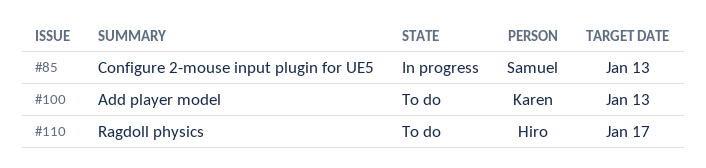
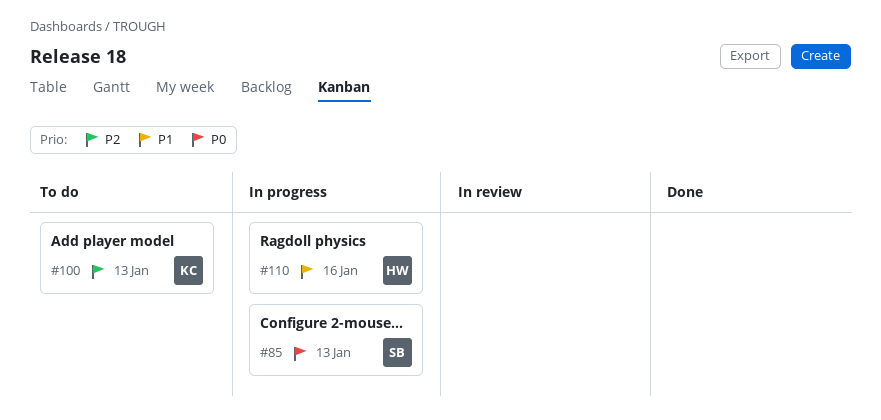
#110, status: To do -> In progress
#110, due: Jan 17 -> Jan 16

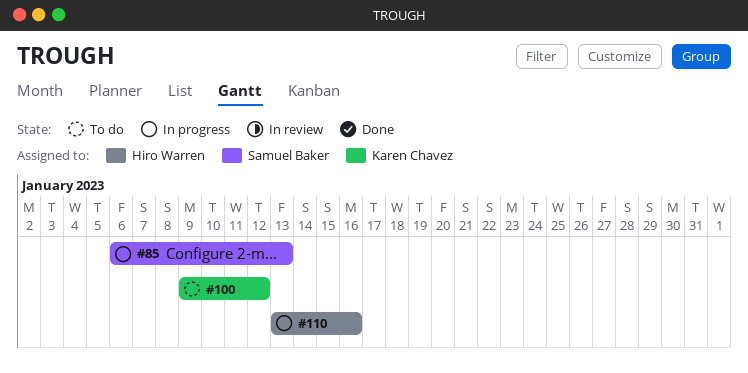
#100, due: Jan 13 -> Jan 12

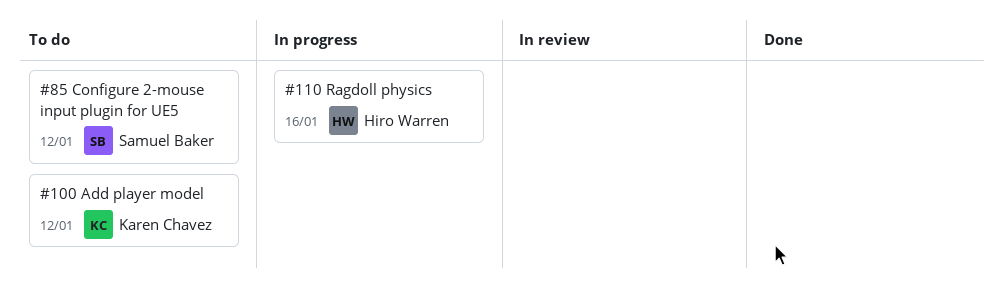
#85, status: In progress -> To do
#85, due: Jan 13 -> Jan 12

